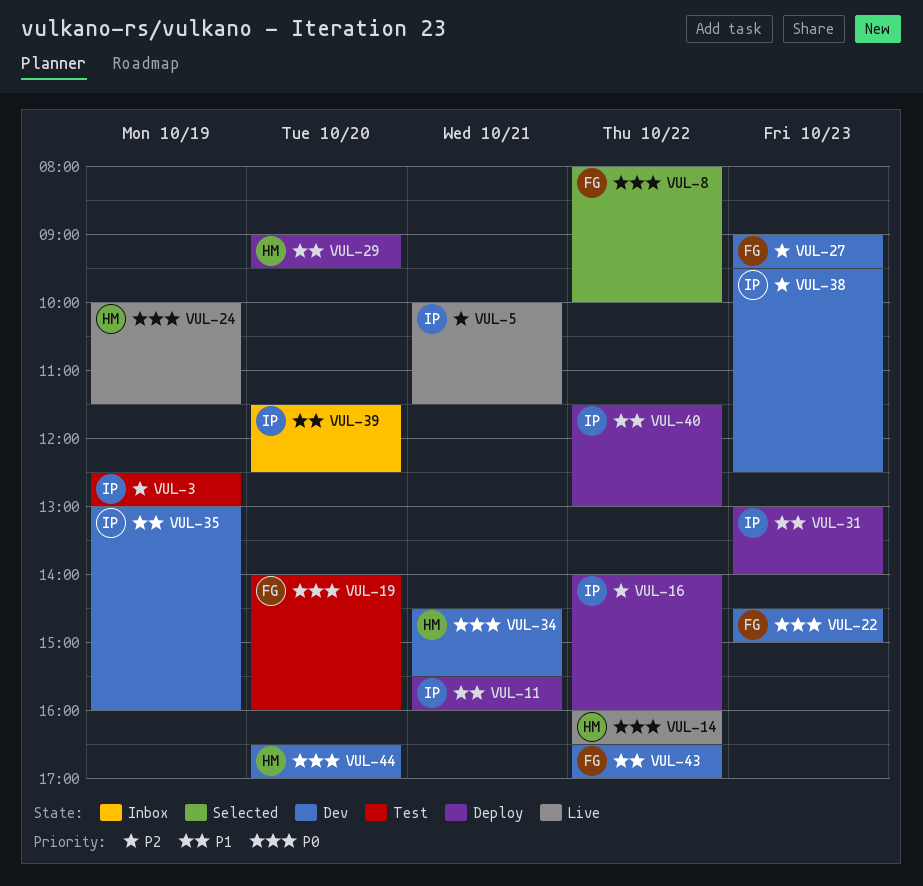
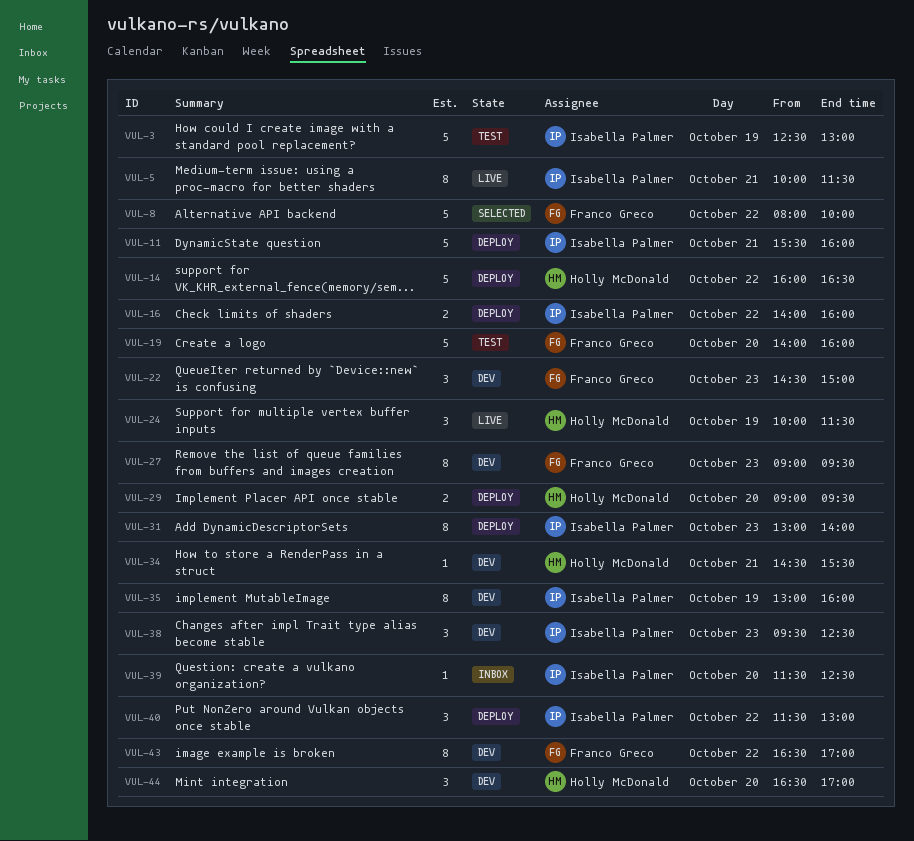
VUL-14, status: Live -> Deploy

